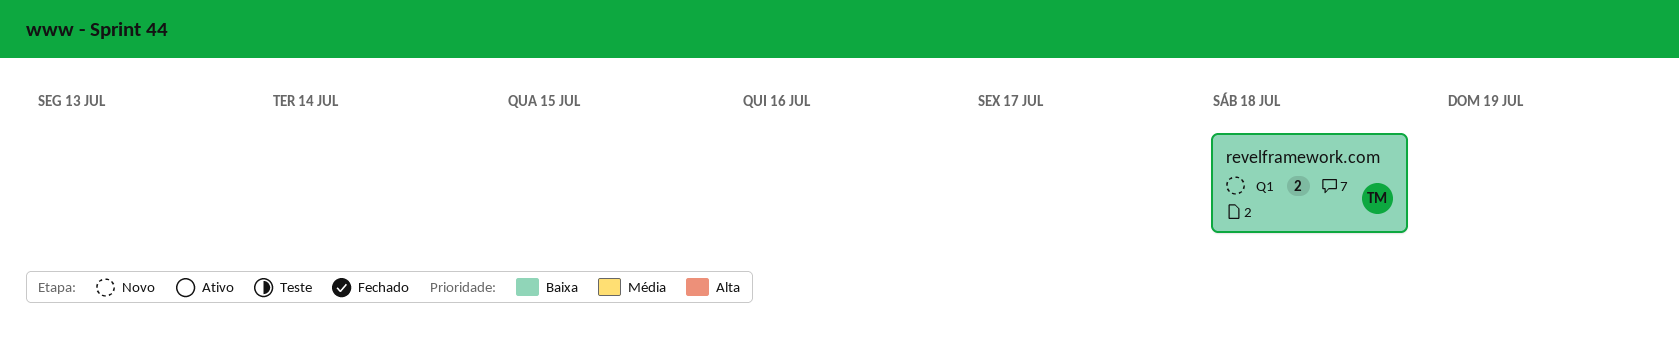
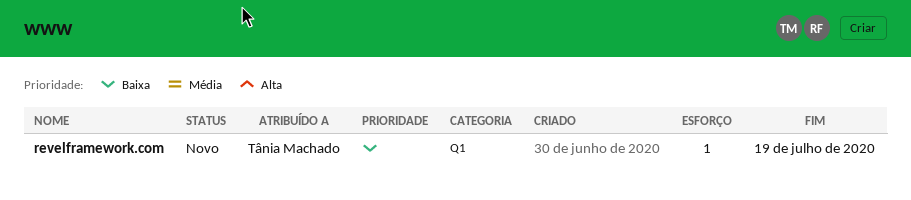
revelframework.com, estimate: 2 -> 1
revelframework.com, due: Jul 18 -> Jul 19

